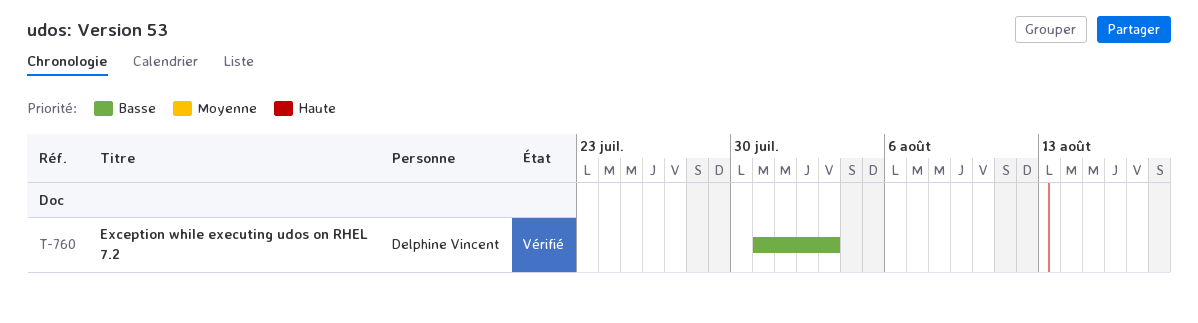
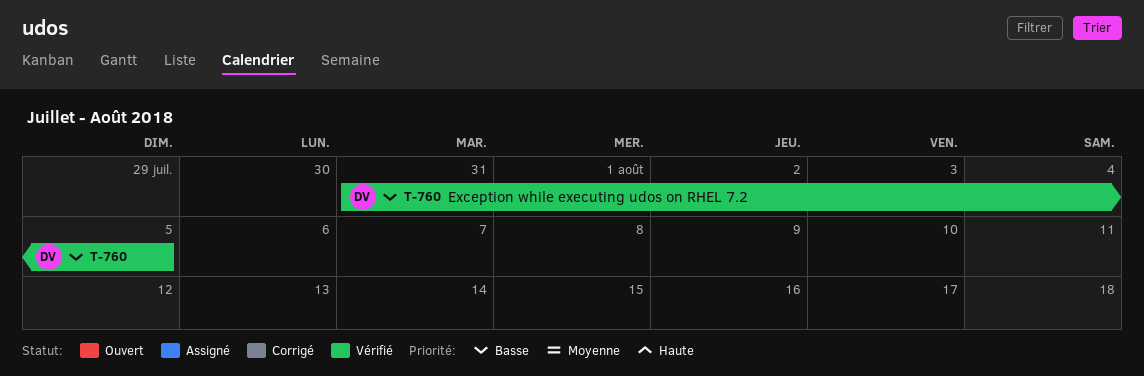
T-760, due: Aug 3 -> Aug 5

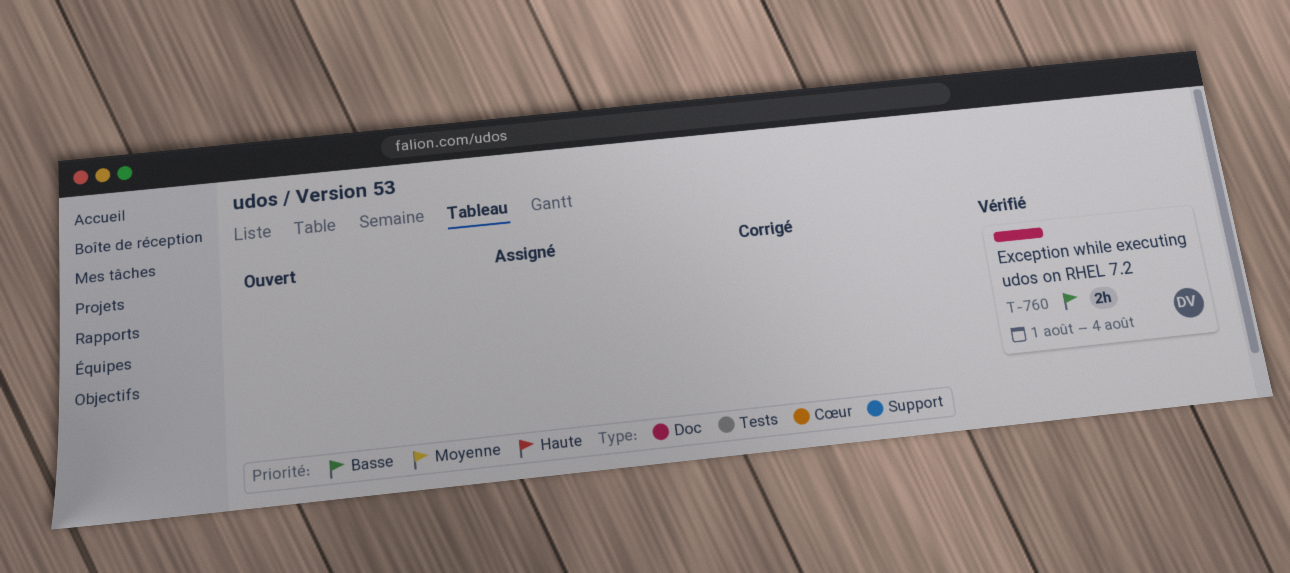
T-760, start: Jul 31 -> Aug 1
T-760, due: Aug 5 -> Aug 4

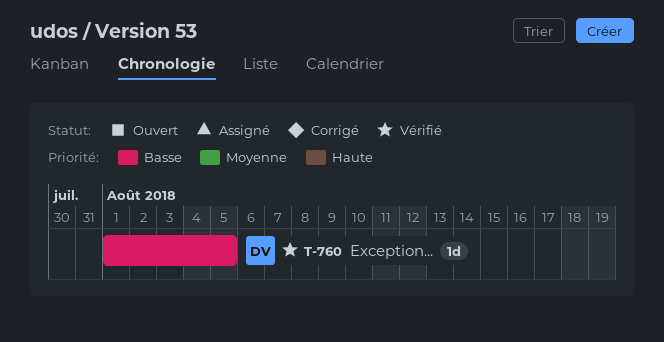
T-760, estimate: 2h -> 1d
T-760, due: Aug 4 -> Aug 5

